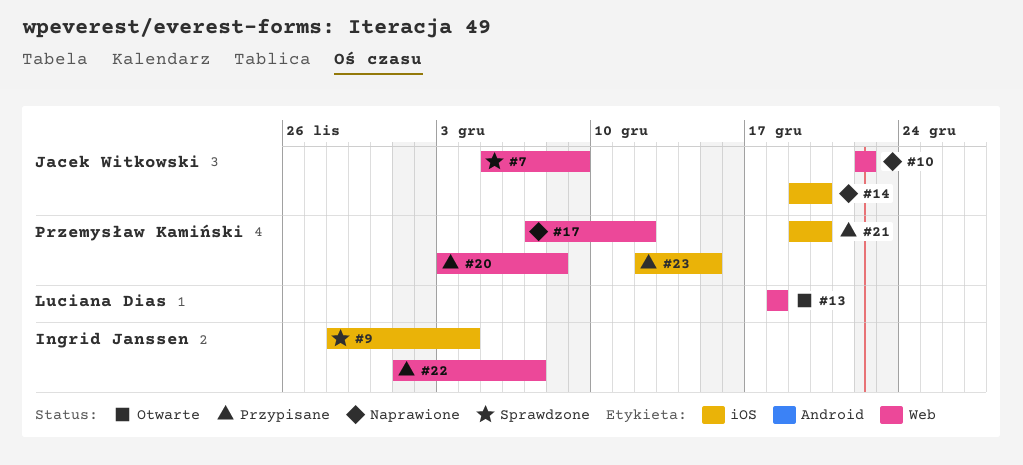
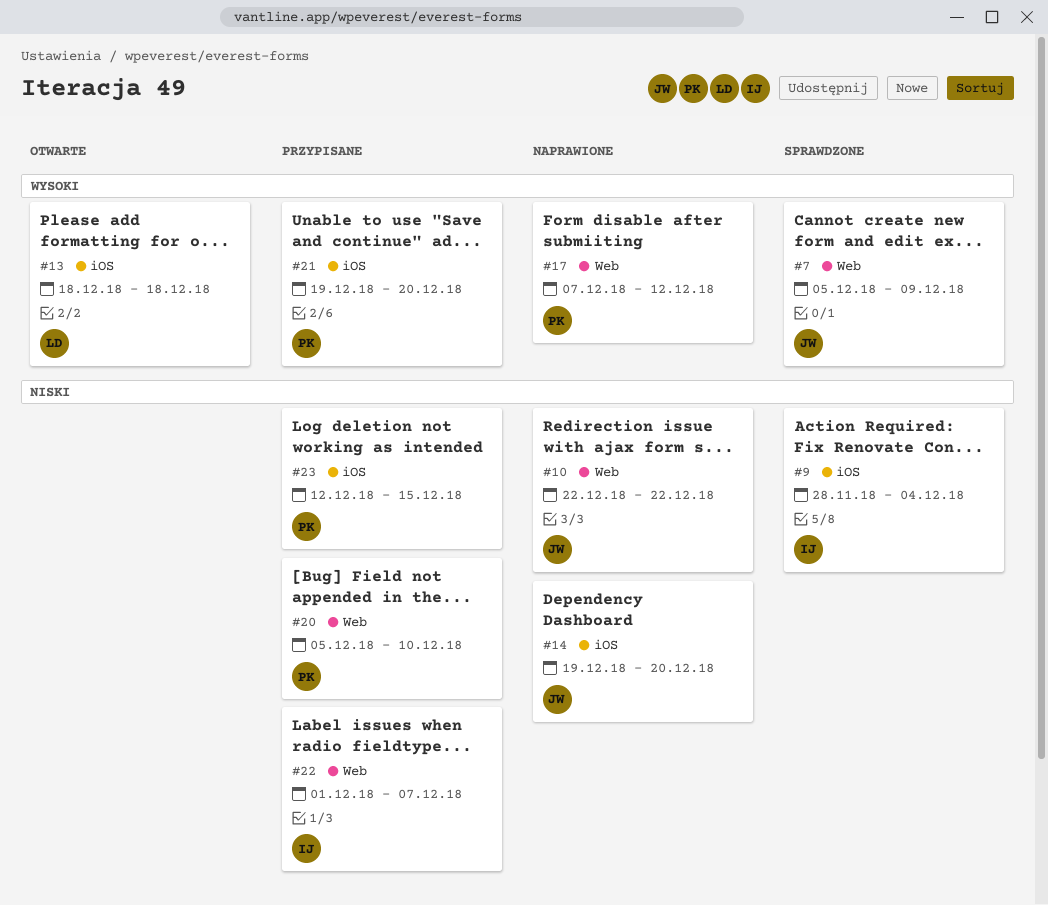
#13, label: Web -> iOS
#20, start: Dec 3 -> Dec 5
#20, due: Dec 8 -> Dec 10

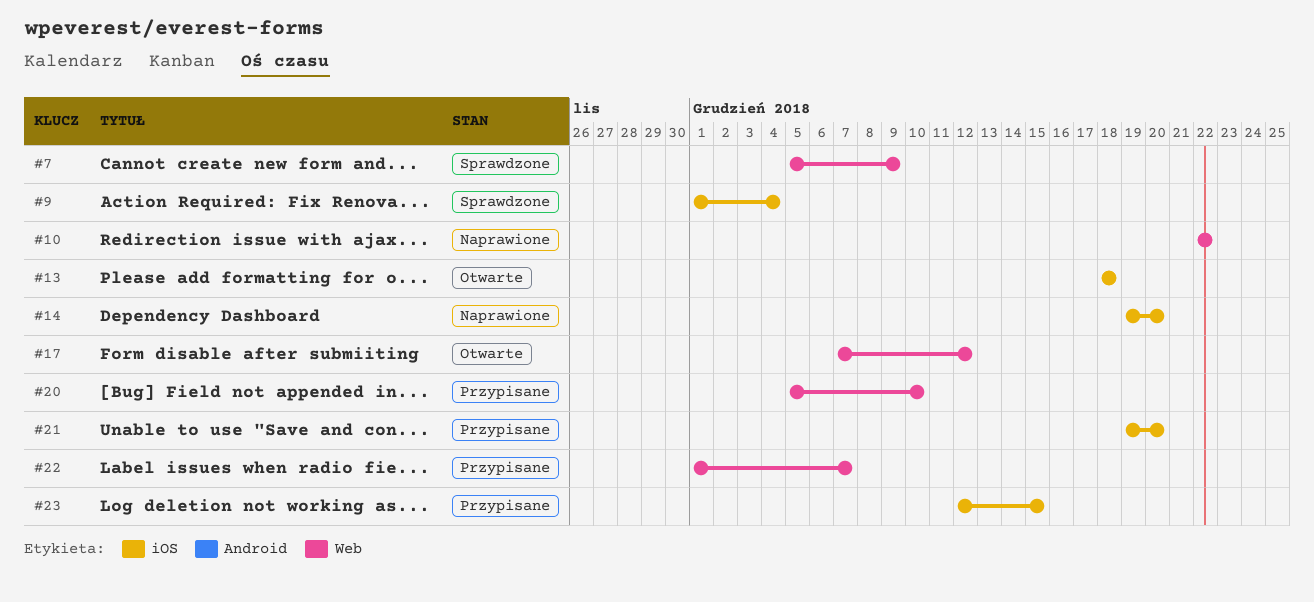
#9, start: Nov 28 -> Dec 1
#17, status: Naprawione -> Otwarte

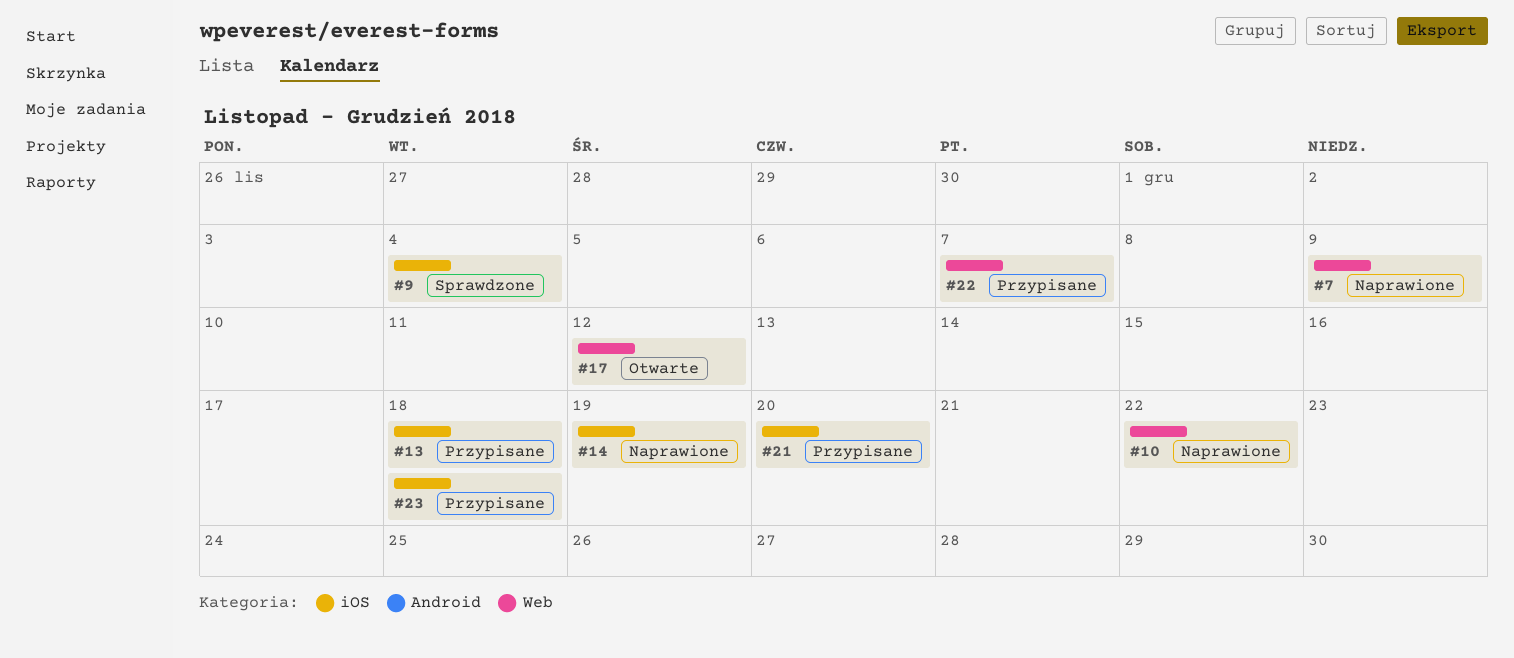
#7, status: Sprawdzone -> Naprawione
#13, status: Otwarte -> Przypisane
#14, due: Dec 20 -> Dec 19
#20: present -> none
#23, due: Dec 15 -> Dec 18

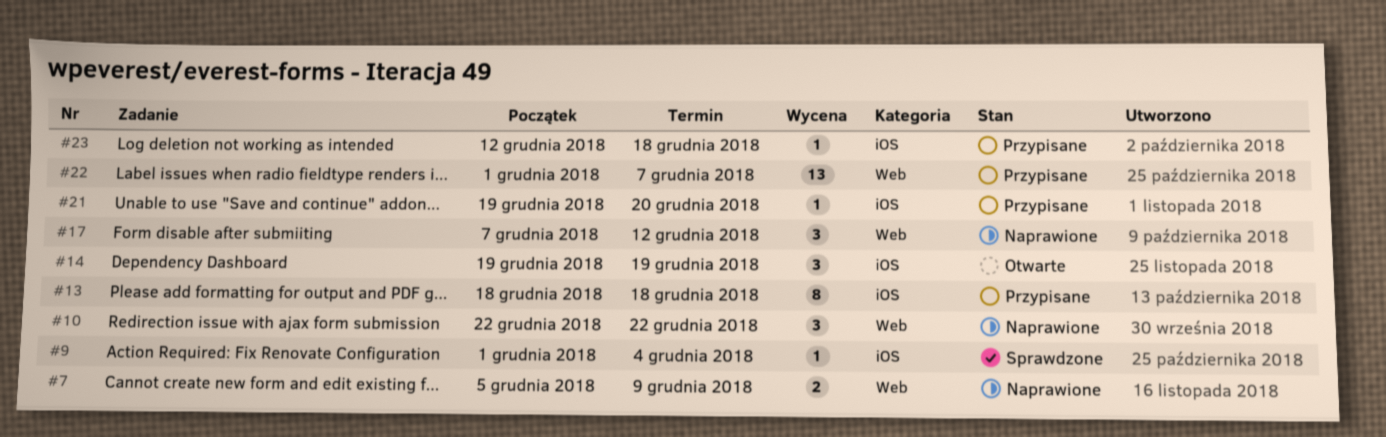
#14, status: Naprawione -> Otwarte
#17, status: Otwarte -> Naprawione

